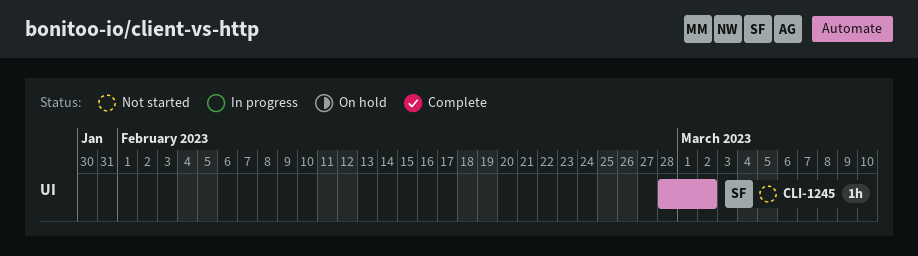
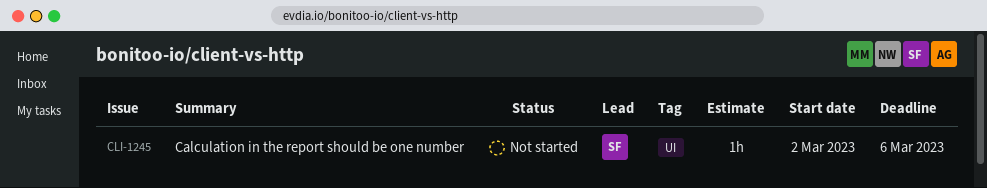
CLI-1245, start: Feb 28 -> Mar 2
CLI-1245, due: Mar 2 -> Mar 6

